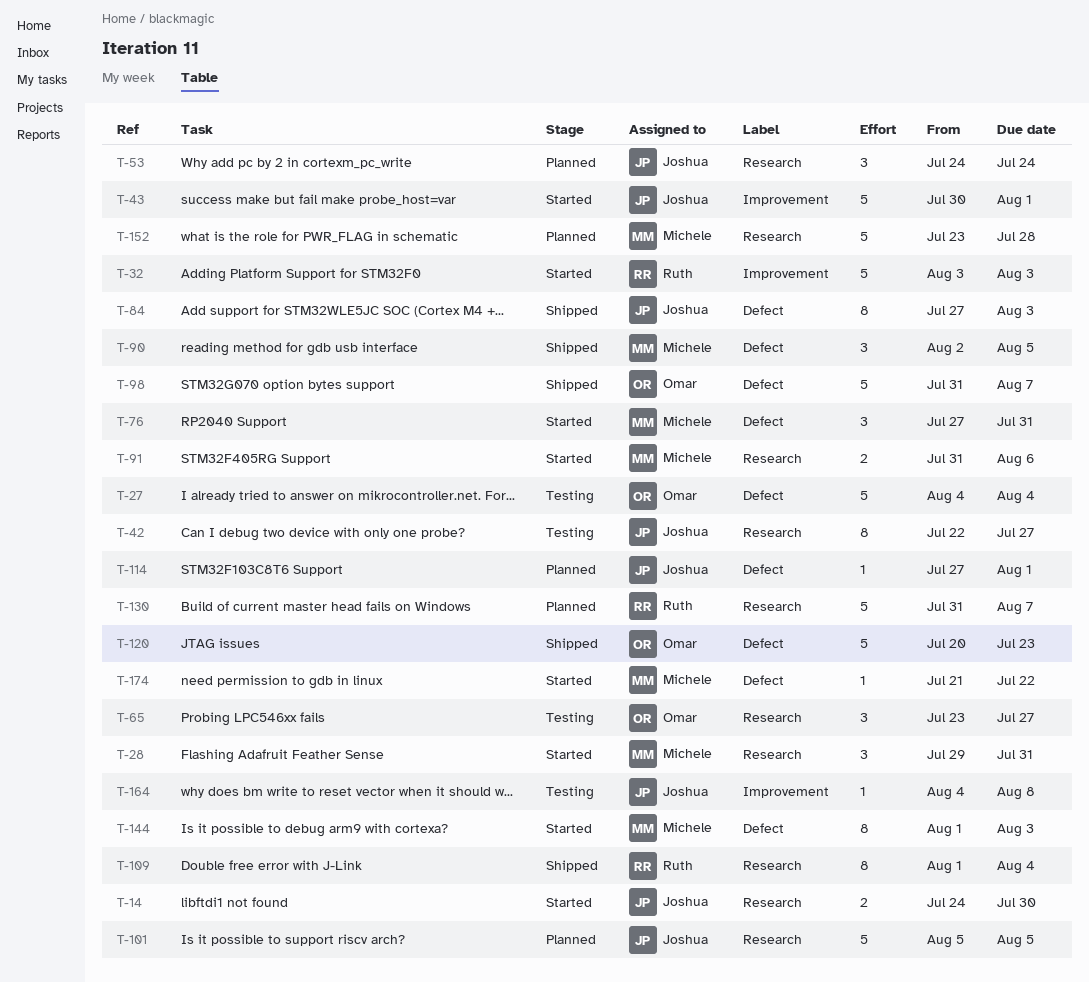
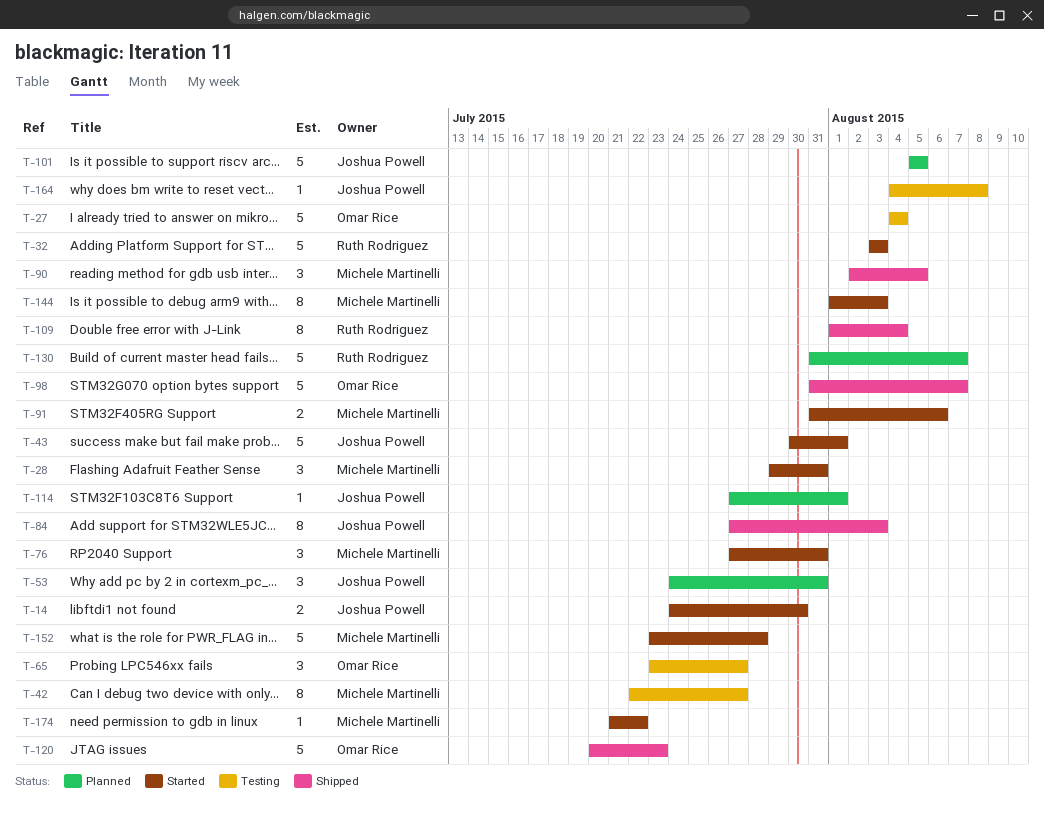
T-42, owner: Joshua Powell -> Michele Martinelli
T-53, due: Jul 24 -> Jul 31
T-152, status: Planned -> Started

